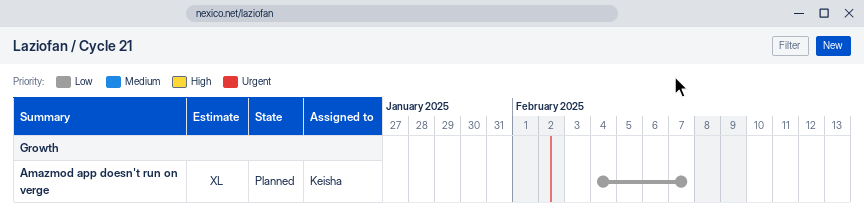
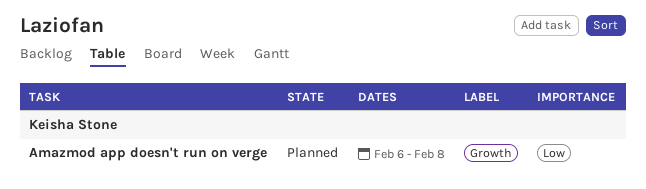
Amazmod app doesn't run on verge, start: Feb 4 -> Feb 6
Amazmod app doesn't run on verge, due: Feb 7 -> Feb 8

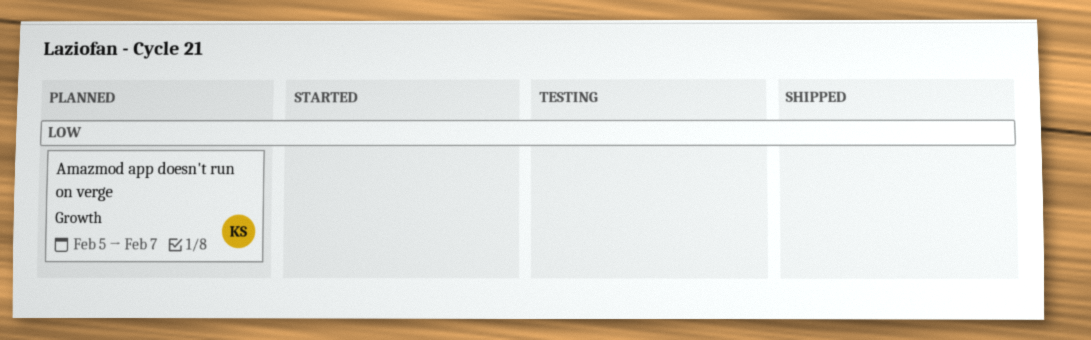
Amazmod app doesn't run on verge, start: Feb 6 -> Feb 5
Amazmod app doesn't run on verge, due: Feb 8 -> Feb 7

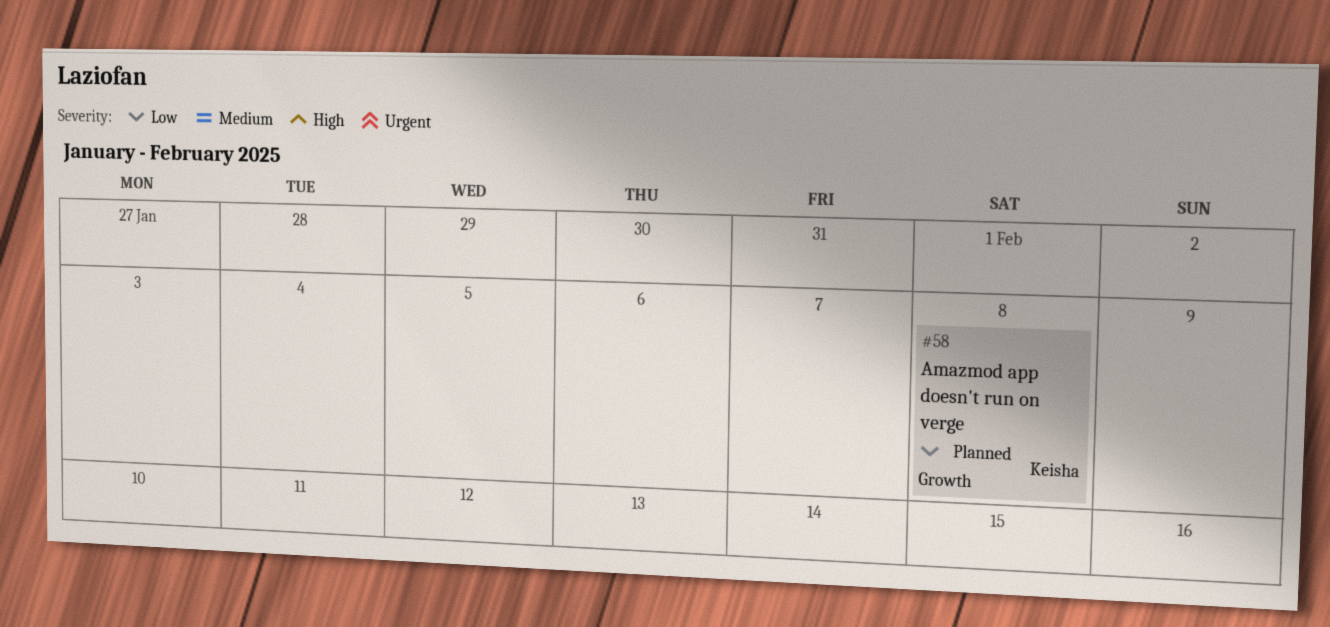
Amazmod app doesn't run on verge, due: Feb 7 -> Feb 8

